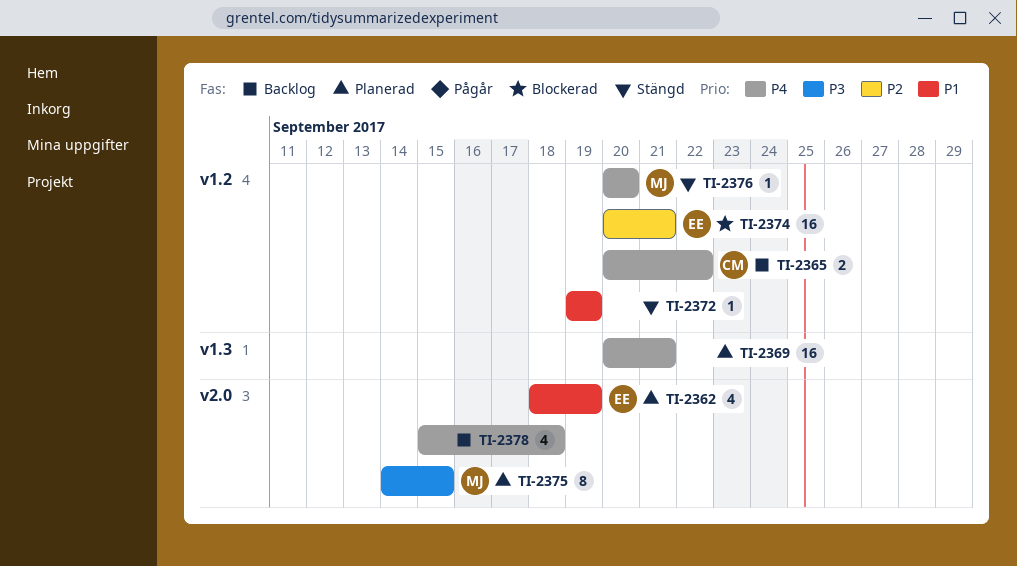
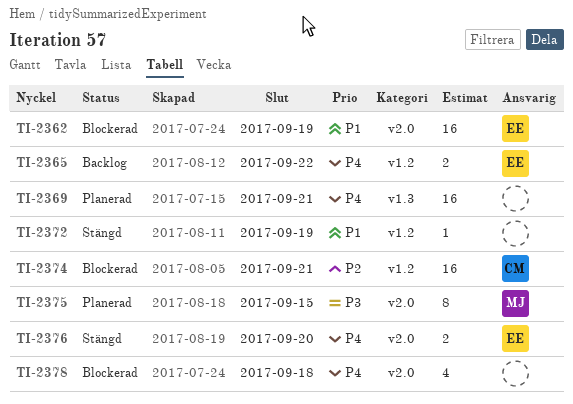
TI-2362, status: Planerad -> Blockerad
TI-2362, estimate: 4 -> 16
TI-2365, owner: CM -> EE
TI-2374, owner: EE -> CM
TI-2376, owner: MJ -> EE
TI-2376, label: v1.2 -> v2.0
TI-2376, estimate: 1 -> 2
TI-2378, status: Backlog -> Blockerad

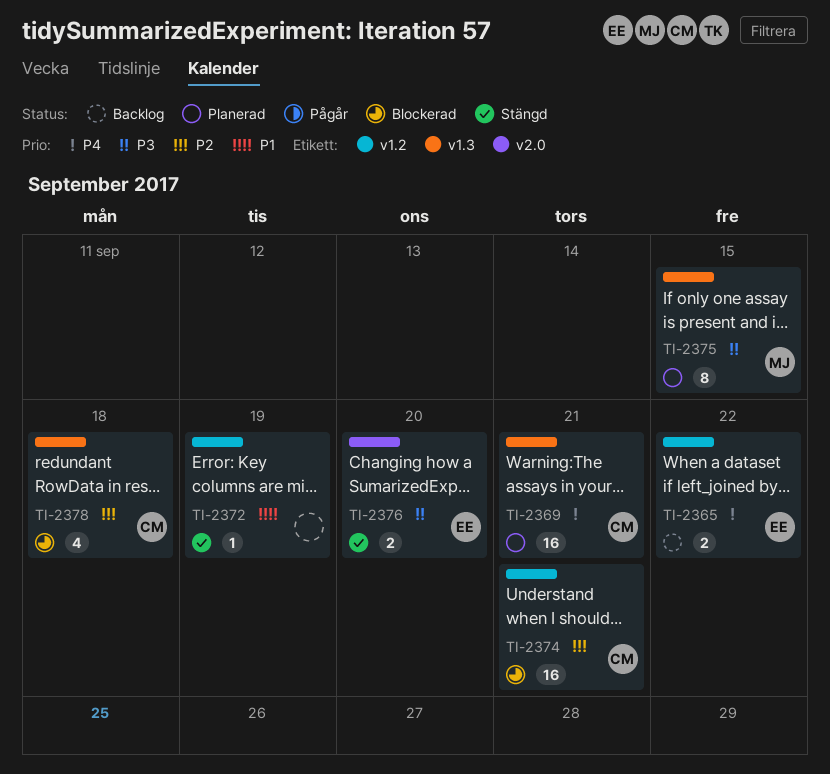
TI-2362: present -> none
TI-2369, owner: none -> CM
TI-2375, label: v2.0 -> v1.3
TI-2376, priority: P4 -> P3
TI-2378, owner: none -> CM
TI-2378, priority: P4 -> P2
TI-2378, label: v2.0 -> v1.3

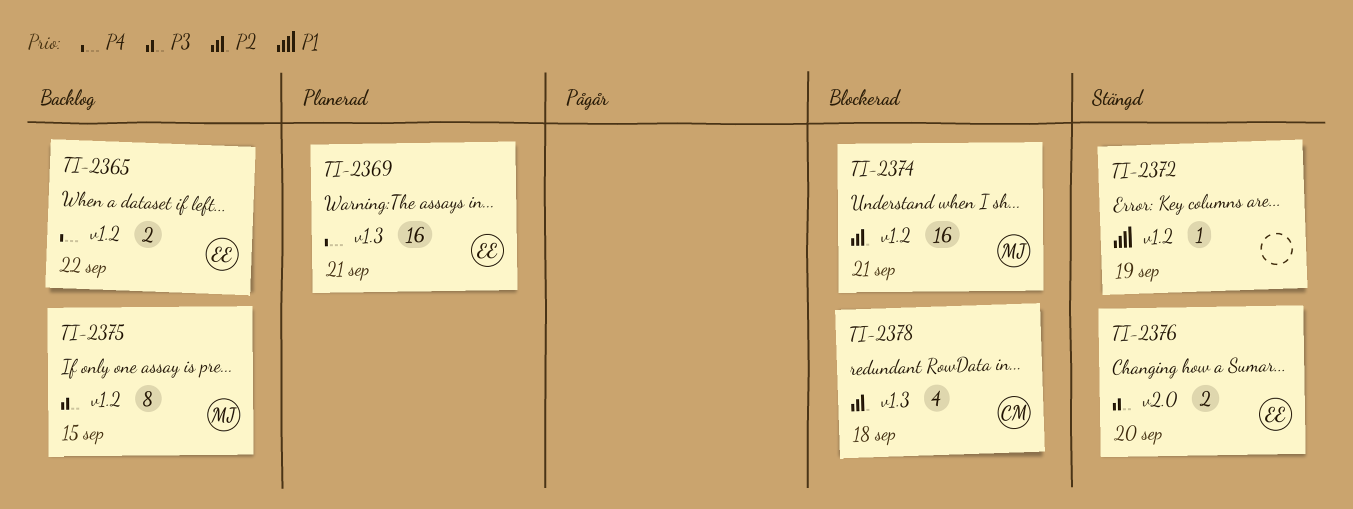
TI-2369, owner: CM -> EE
TI-2374, owner: CM -> MJ
TI-2375, status: Planerad -> Backlog
TI-2375, label: v1.3 -> v1.2

